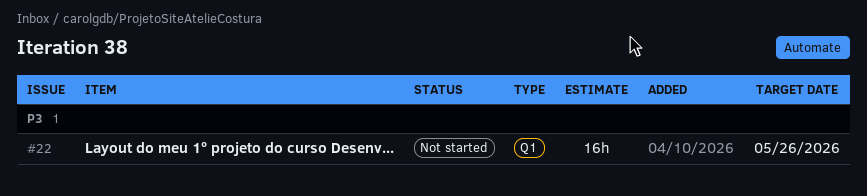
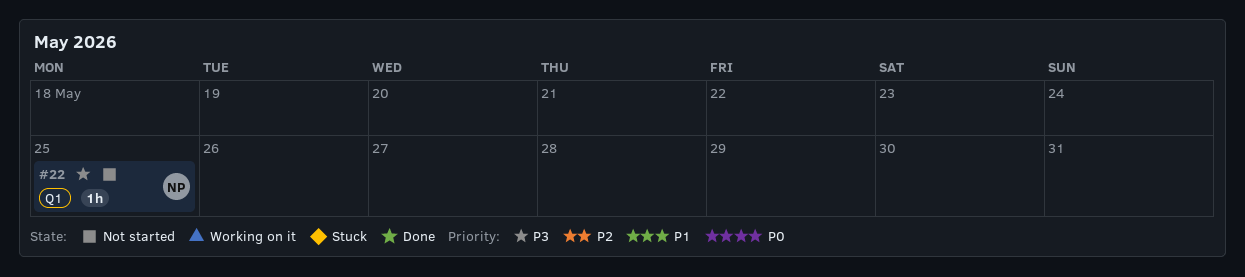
#22, estimate: 16h -> 1h
#22, due: May 26 -> May 25

